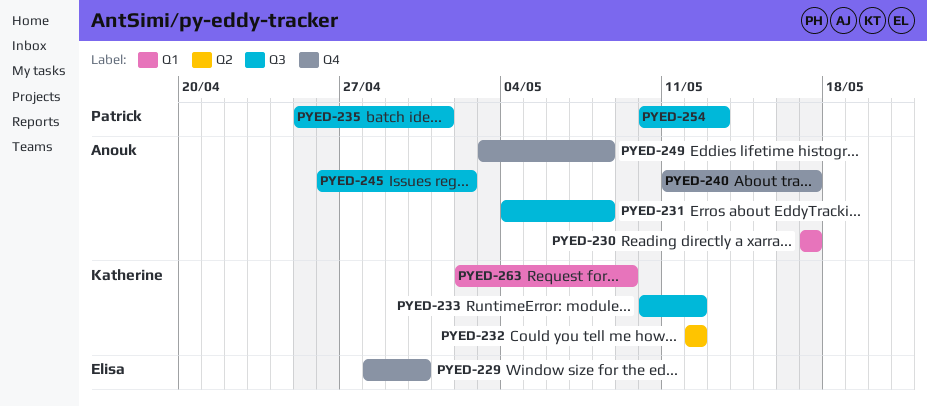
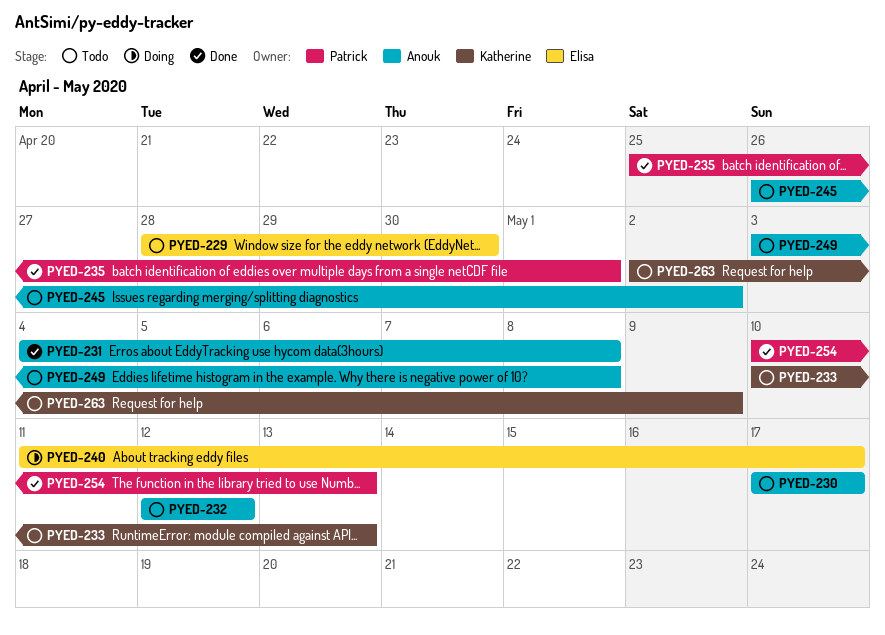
PYED-232, owner: Katherine -> Anouk
PYED-233, due: May 12 -> May 13
PYED-240, owner: Anouk -> Elisa

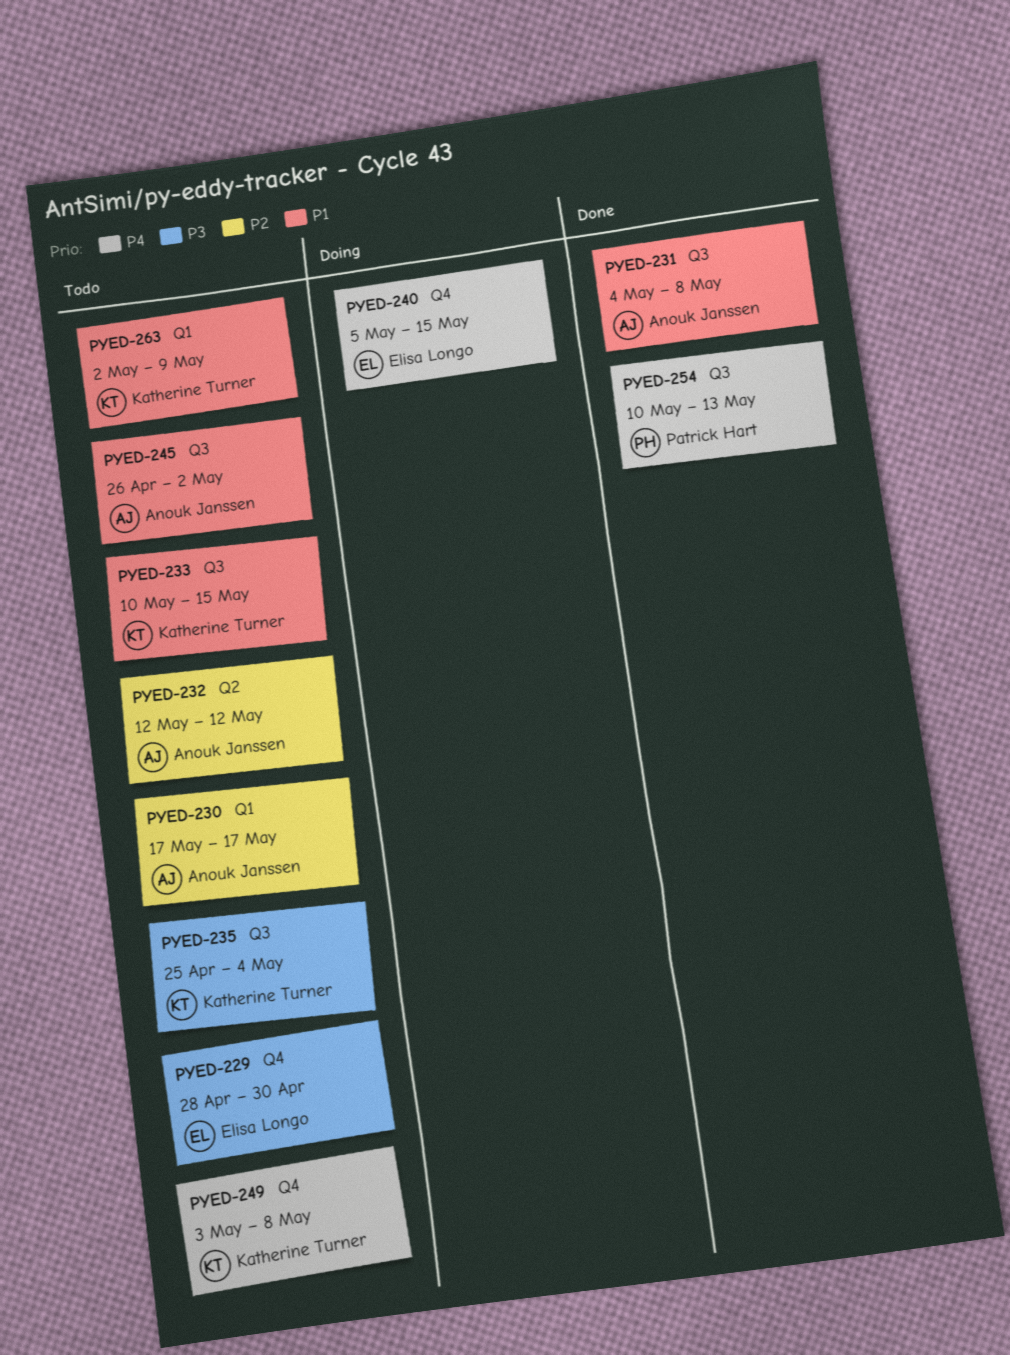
PYED-233, due: May 13 -> May 15
PYED-235, status: Done -> Todo
PYED-235, owner: Patrick Hart -> Katherine Turner
PYED-235, due: May 1 -> May 4
PYED-240, start: May 11 -> May 5
PYED-240, due: May 17 -> May 15
PYED-249, owner: Anouk Janssen -> Katherine Turner

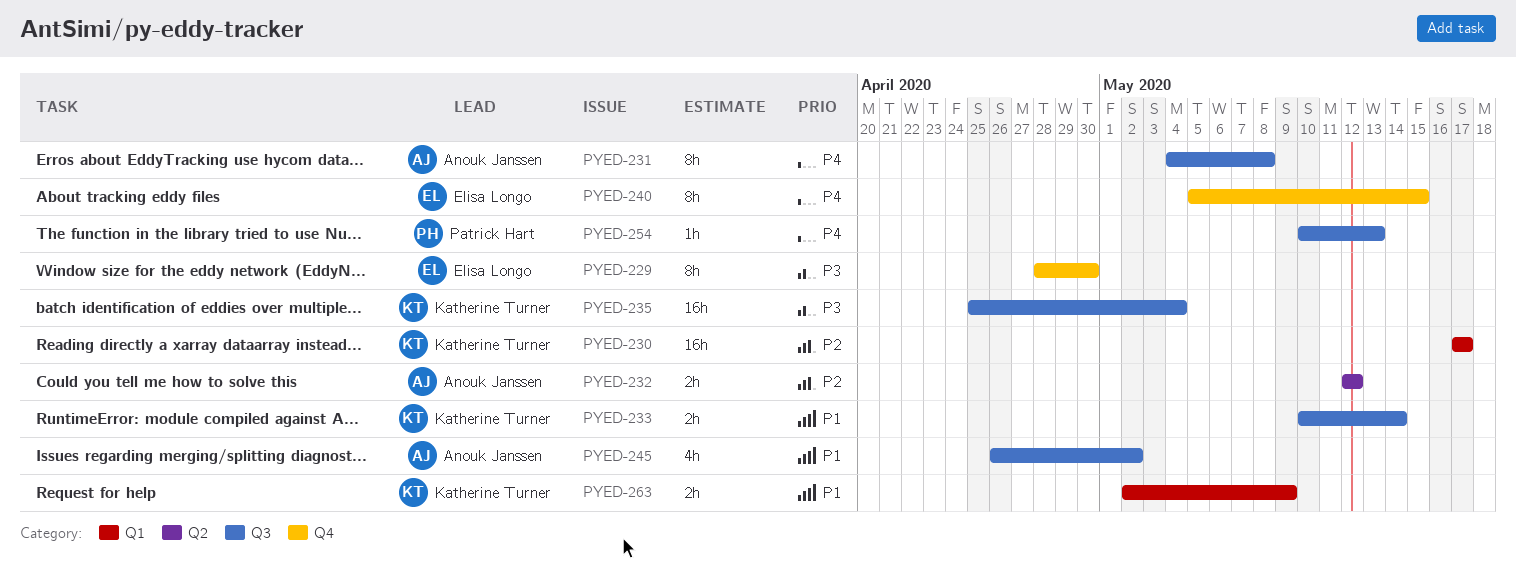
PYED-230, owner: Anouk Janssen -> Katherine Turner
PYED-231, priority: P1 -> P4
PYED-233, due: May 15 -> May 14
PYED-249: present -> none

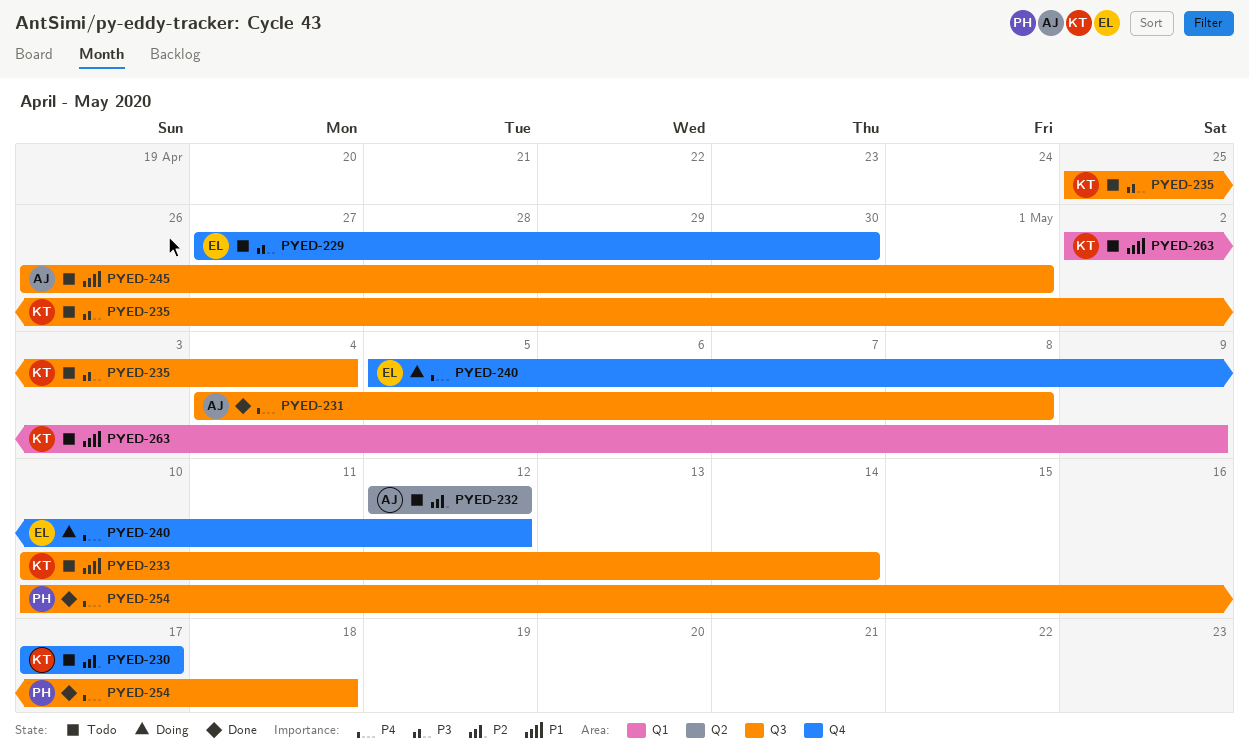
PYED-229, start: Apr 28 -> Apr 27
PYED-230, label: Q1 -> Q4
PYED-240, due: May 15 -> May 12
PYED-245, due: May 2 -> May 1
PYED-254, due: May 13 -> May 18

